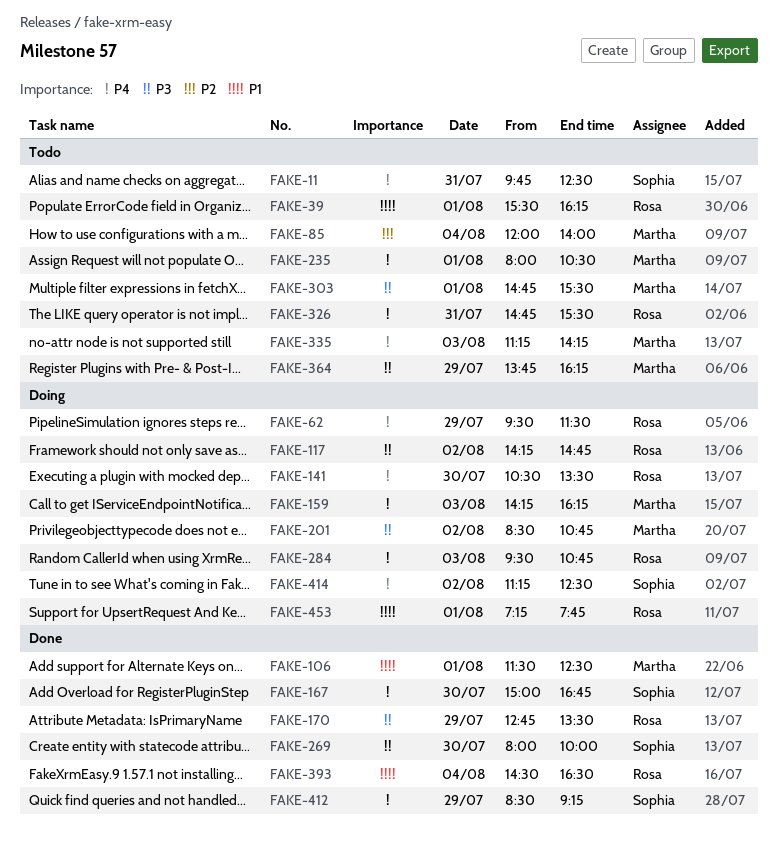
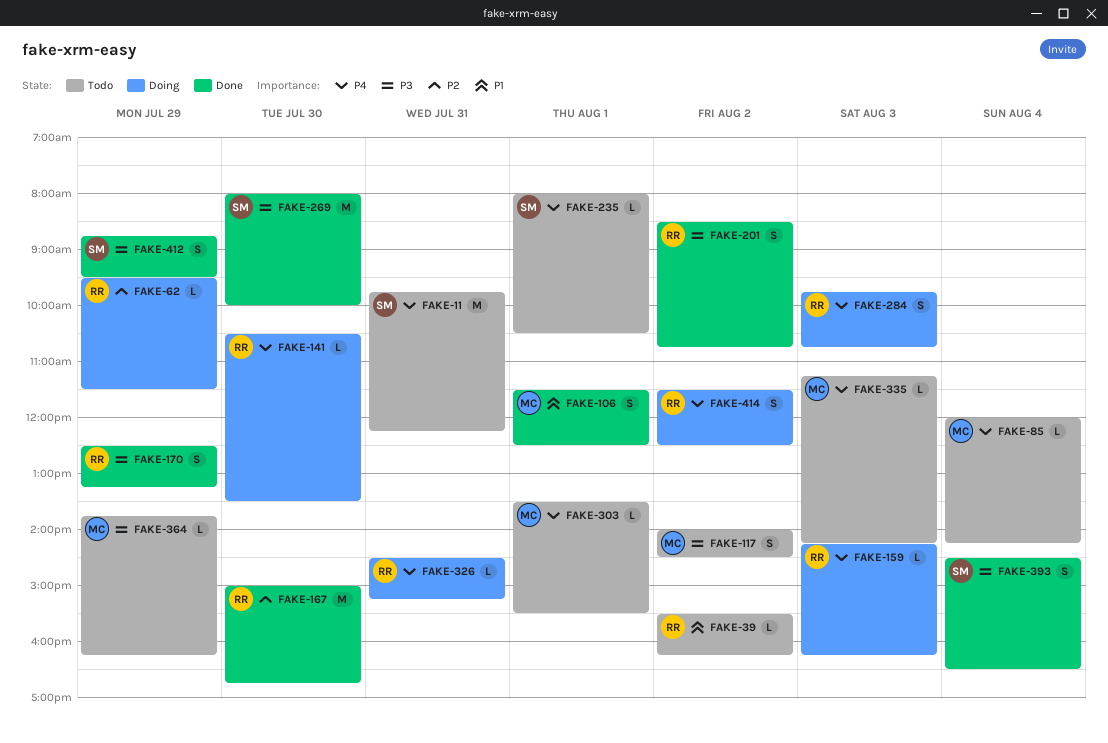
FAKE-11, ends: 12:30 -> 12:15
FAKE-39, day: Aug 1 -> Aug 2
FAKE-62, priority: P4 -> P2
FAKE-85, priority: P2 -> P4
FAKE-85, ends: 14:00 -> 14:15
FAKE-117, status: Doing -> Todo
FAKE-117, owner: Rosa -> Martha
FAKE-117, begins: 14:15 -> 14:00
FAKE-117, ends: 14:45 -> 14:30
FAKE-159, owner: Martha -> Rosa
FAKE-167, owner: Sophia -> Rosa
FAKE-167, priority: P4 -> P2
FAKE-170, begins: 12:45 -> 12:30
FAKE-170, ends: 13:30 -> 13:15
FAKE-201, status: Doing -> Done
FAKE-201, owner: Martha -> Rosa
FAKE-235, owner: Martha -> Sophia
FAKE-284, begins: 09:30 -> 09:45
FAKE-303, priority: P3 -> P4
FAKE-303, begins: 14:45 -> 13:30
FAKE-326, status: Todo -> Doing
FAKE-326, begins: 14:45 -> 14:30
FAKE-326, ends: 15:30 -> 15:15
FAKE-393, owner: Rosa -> Sophia
FAKE-393, priority: P1 -> P3
FAKE-412, priority: P4 -> P3
FAKE-412, begins: 08:30 -> 08:45
FAKE-412, ends: 09:15 -> 09:30
FAKE-414, owner: Sophia -> Rosa
FAKE-414, begins: 11:15 -> 11:30
FAKE-453: present -> none

